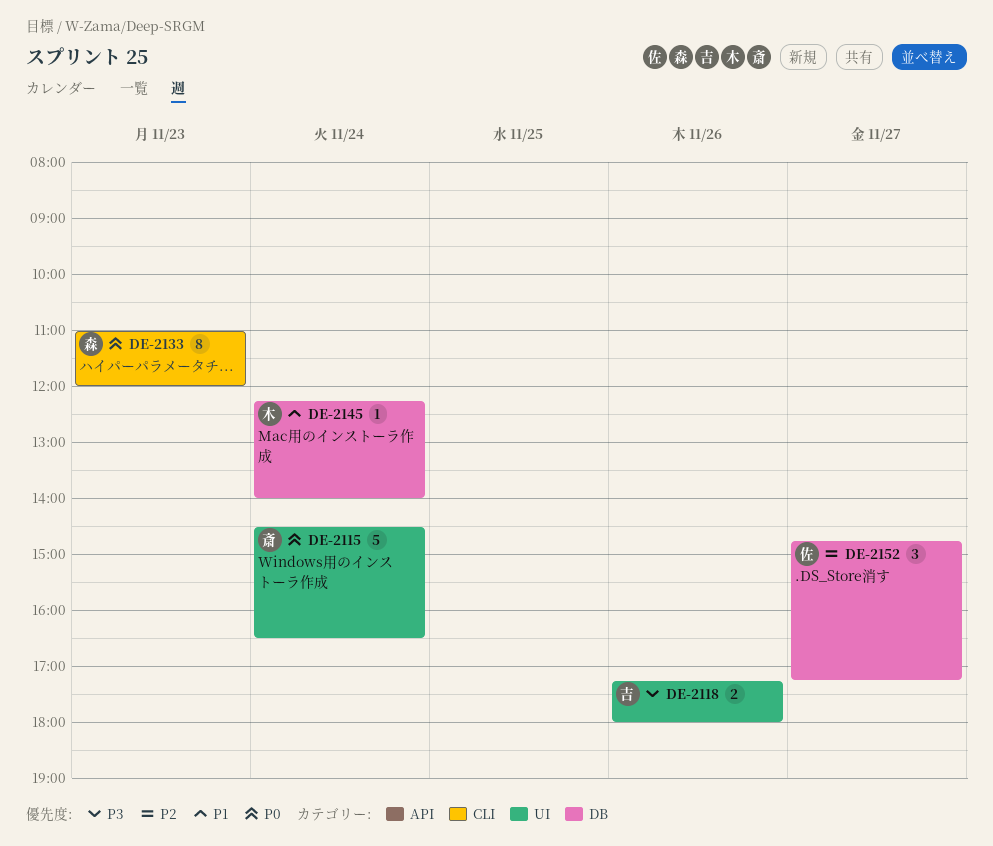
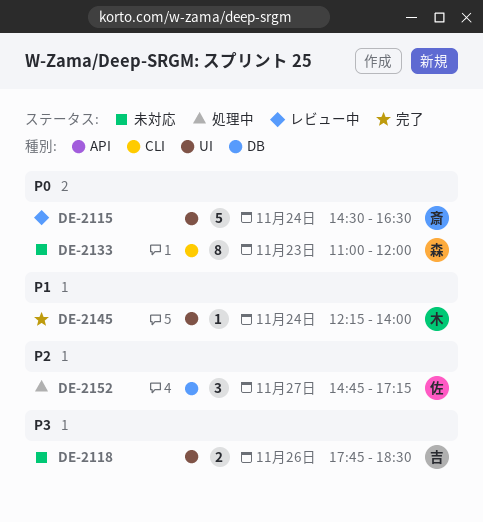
DE-2118, begins: 17:15 -> 17:45
DE-2118, ends: 18:00 -> 18:30
DE-2145, label: DB -> UI

